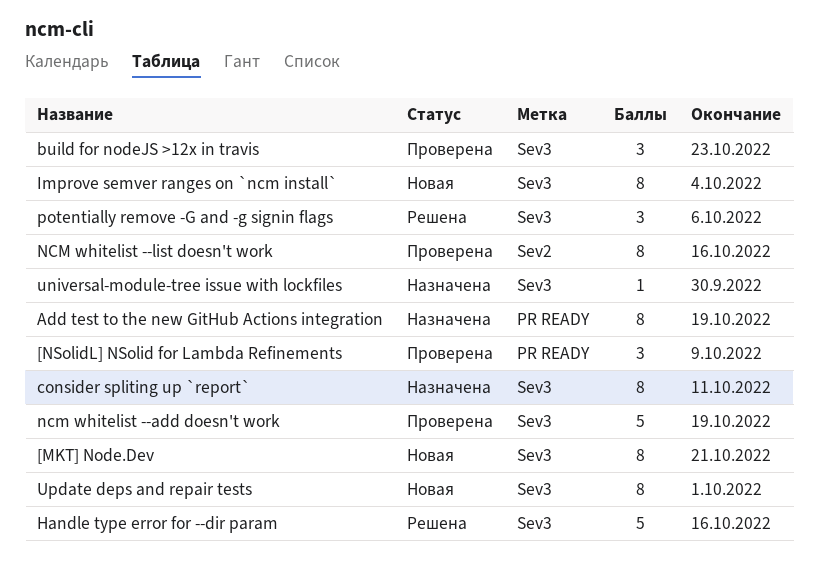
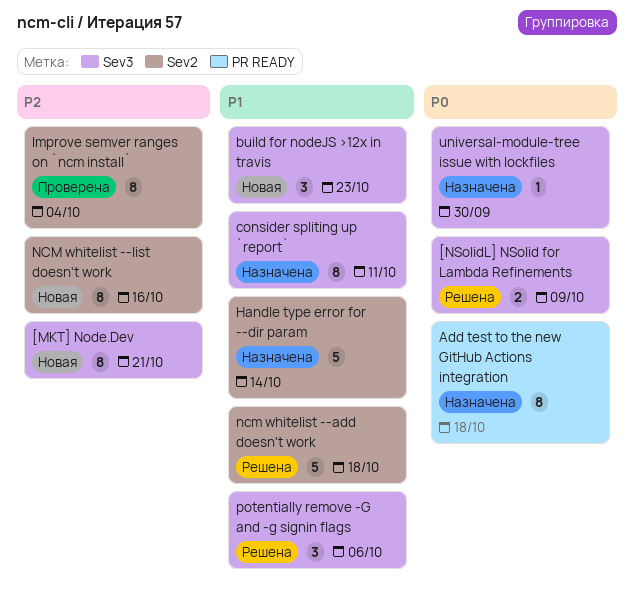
[NSolidL] NSolid for Lambda Refinements, status: Проверена -> Решена
[NSolidL] NSolid for Lambda Refinements, label: PR READY -> Sev3
[NSolidL] NSolid for Lambda Refinements, estimate: 3 -> 2
Add test to the new GitHub Actions integration, due: Oct 19 -> Oct 18
build for nodeJS >12x in travis, status: Проверена -> Новая
Handle type error for --dir param, status: Решена -> Назначена
Handle type error for --dir param, label: Sev3 -> Sev2
Handle type error for --dir param, due: Oct 16 -> Oct 14
Improve semver ranges on `ncm install`, status: Новая -> Проверена
Improve semver ranges on `ncm install`, label: Sev3 -> Sev2
ncm whitelist --add doesn't work, status: Проверена -> Решена
ncm whitelist --add doesn't work, label: Sev3 -> Sev2
ncm whitelist --add doesn't work, due: Oct 19 -> Oct 18
NCM whitelist --list doesn't work, status: Проверена -> Новая
Update deps and repair tests: present -> none

